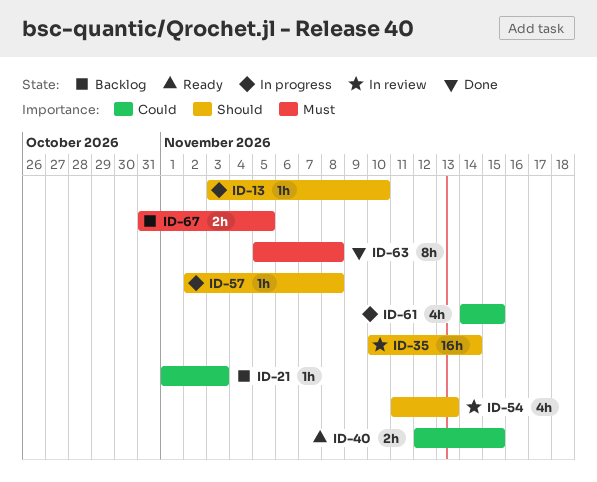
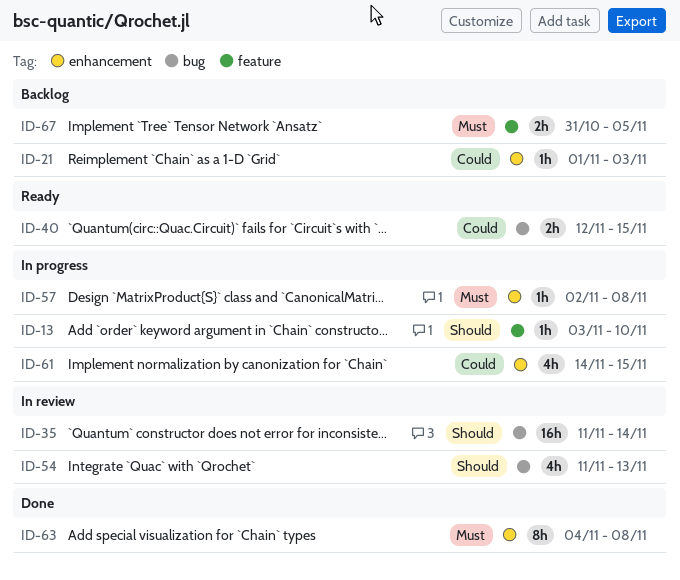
ID-35, start: Nov 10 -> Nov 11
ID-57, priority: Should -> Must
ID-63, start: Nov 5 -> Nov 4

